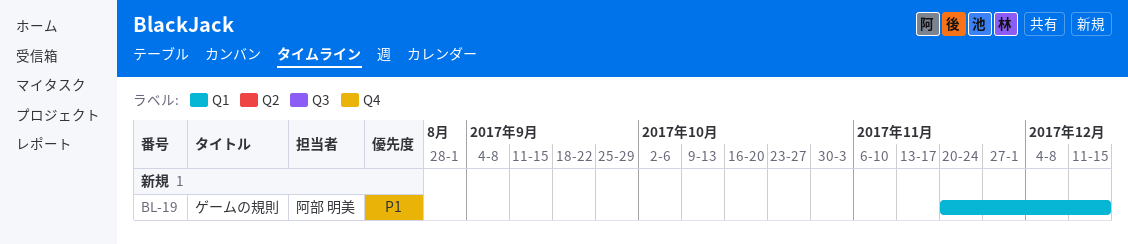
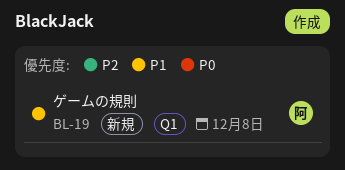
BL-19, due: Dec 15 -> Dec 8

